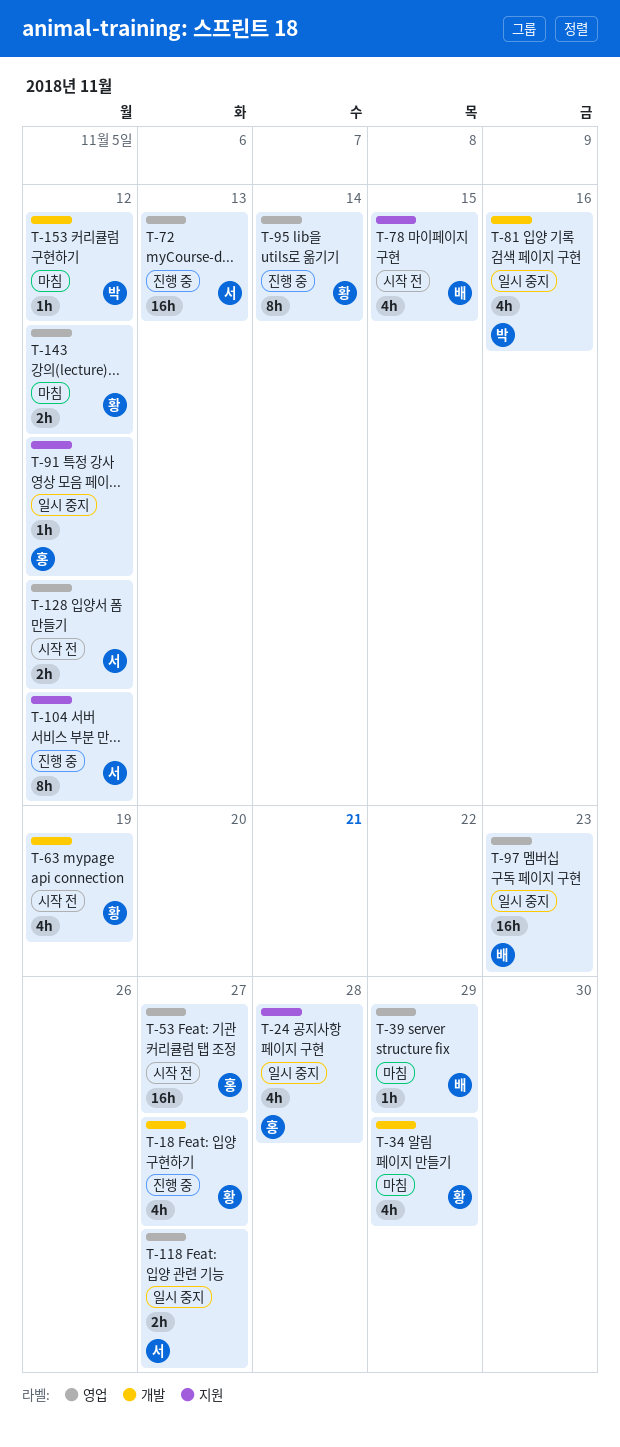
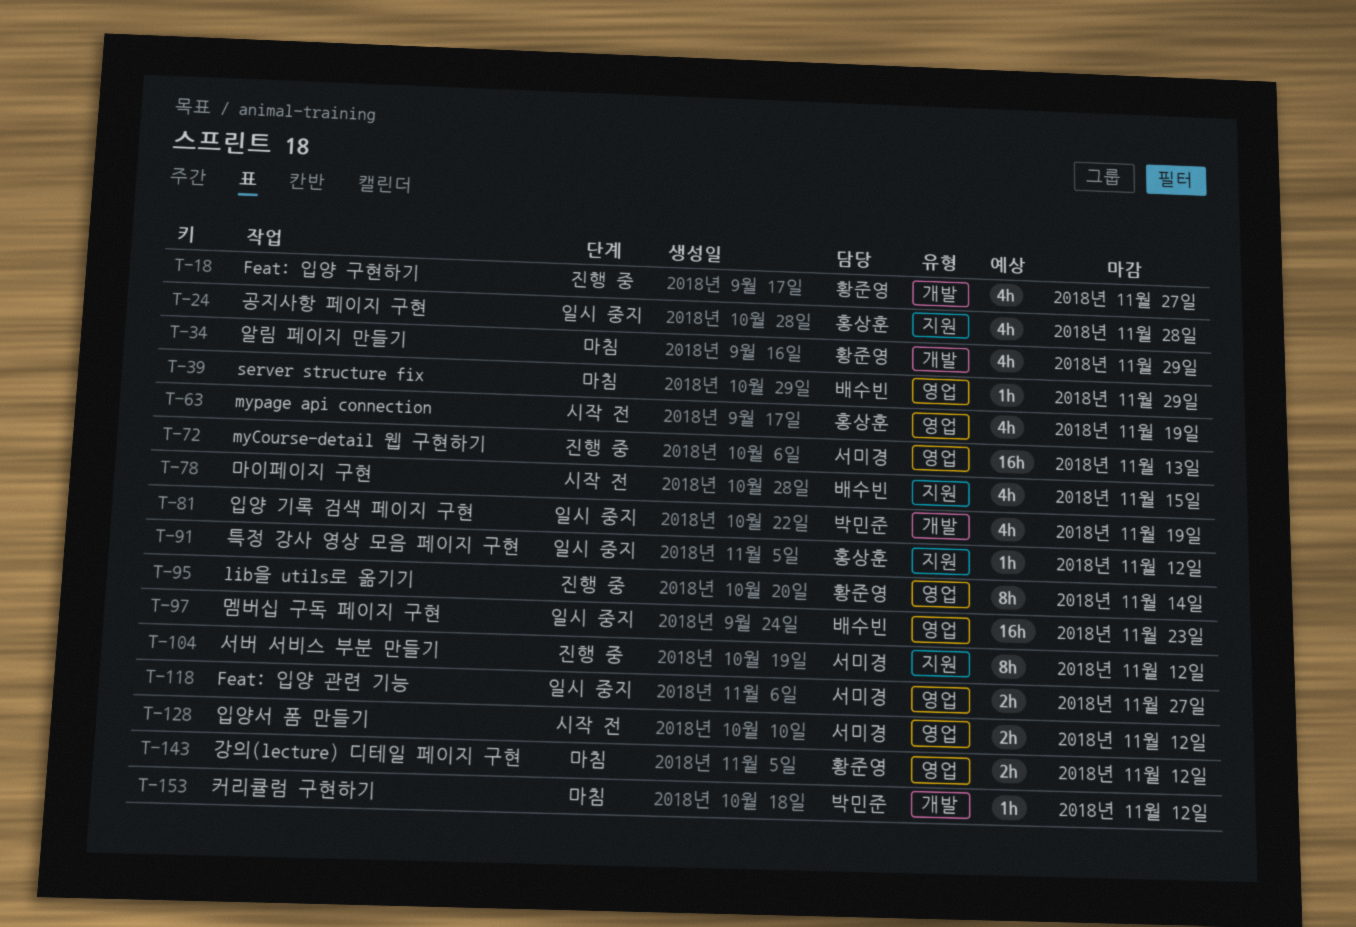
T-53: present -> none
T-63, owner: 황준영 -> 홍상훈
T-63, label: 개발 -> 영업
T-81, due: Nov 16 -> Nov 19

